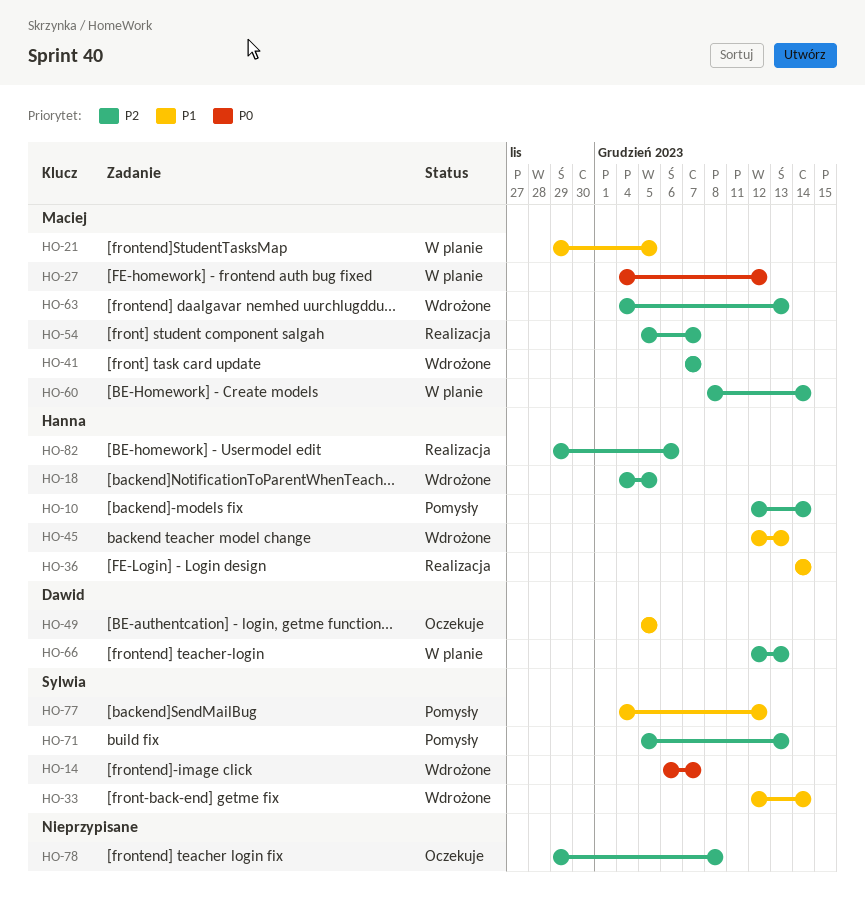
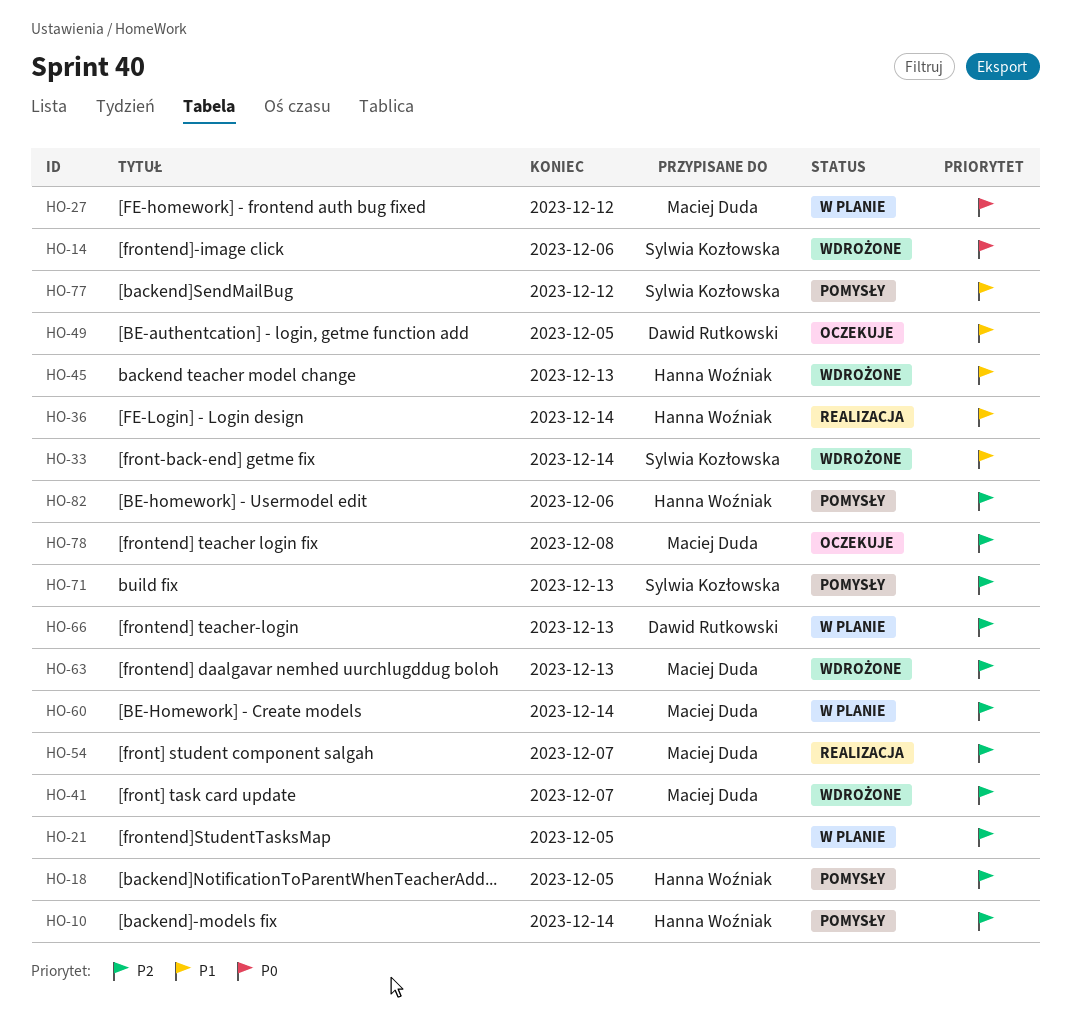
HO-14, due: Dec 7 -> Dec 6
HO-18, status: Wdrożone -> Pomysły
HO-21, owner: Maciej Duda -> none
HO-21, priority: P1 -> P2
HO-78, owner: none -> Maciej Duda
HO-82, status: Realizacja -> Pomysły

